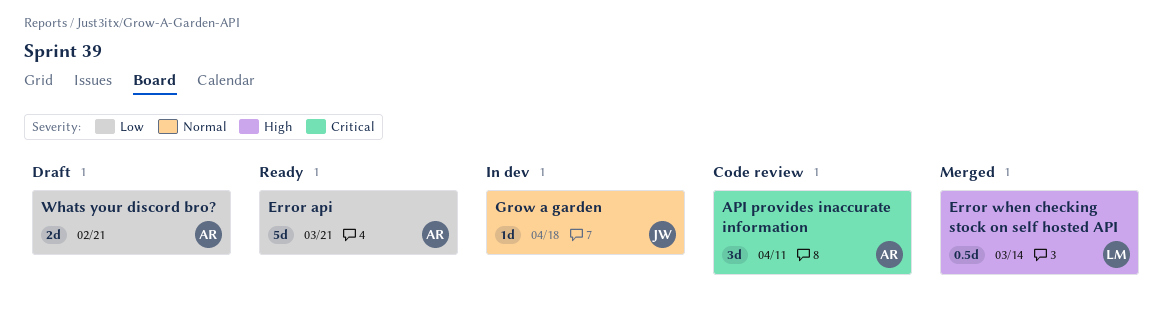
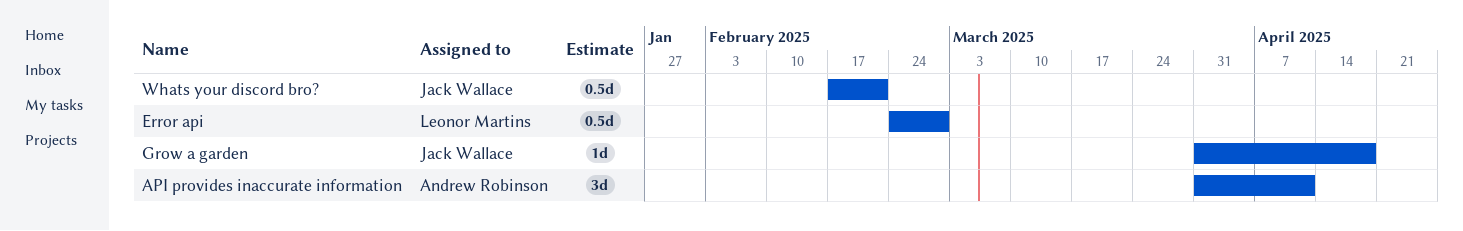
Error api, owner: Andrew Robinson -> Leonor Martins
Error api, estimate: 5d -> 0.5d
Error api, due: Mar 21 -> Feb 28
Error when checking stock on self hosted API: present -> none
Whats your discord bro?, owner: Andrew Robinson -> Jack Wallace
Whats your discord bro?, estimate: 2d -> 0.5d

